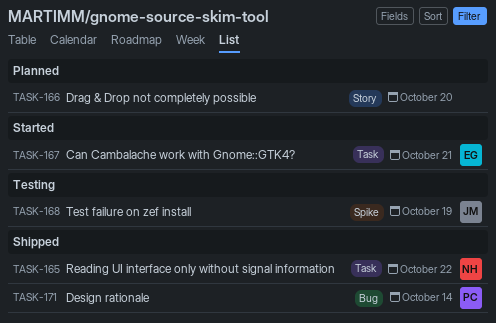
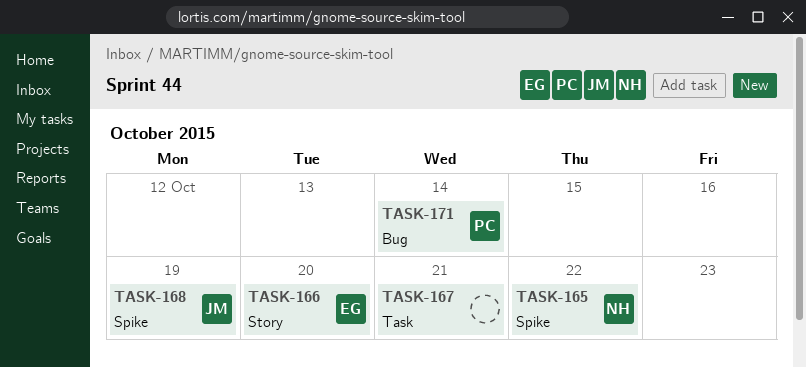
TASK-165, label: Task -> Spike
TASK-166, owner: none -> EG
TASK-167, owner: EG -> none

